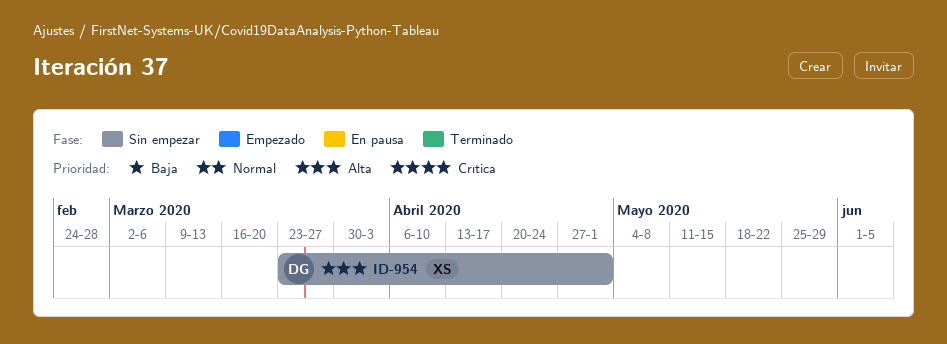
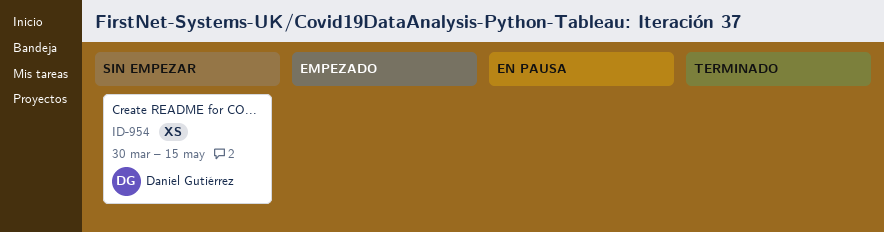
ID-954, start: Mar 23 -> Mar 30
ID-954, due: May 1 -> May 15

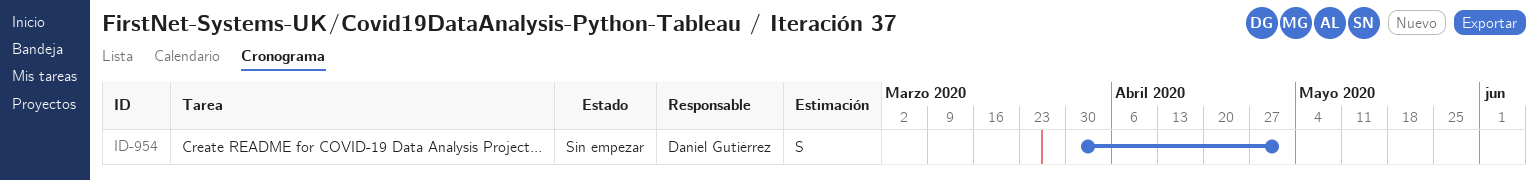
ID-954, estimate: XS -> S
ID-954, due: May 15 -> May 1

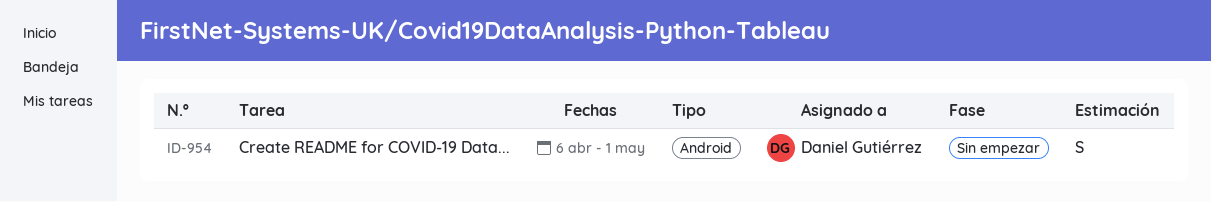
ID-954, start: Mar 30 -> Apr 6

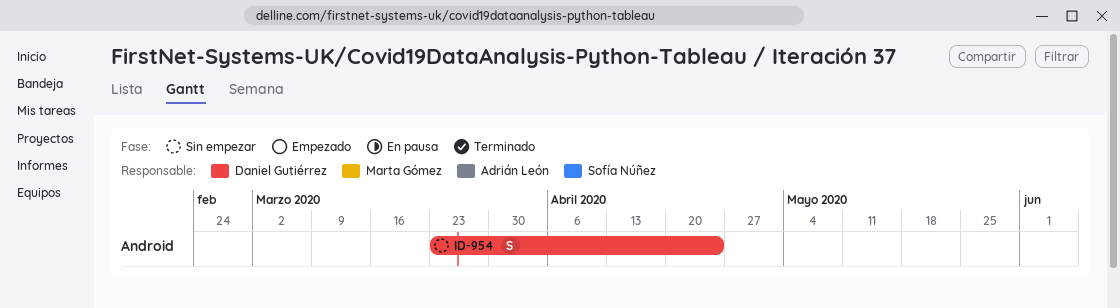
ID-954, start: Apr 6 -> Mar 23
ID-954, due: May 1 -> Apr 24

